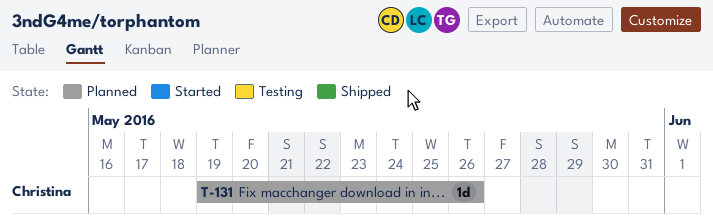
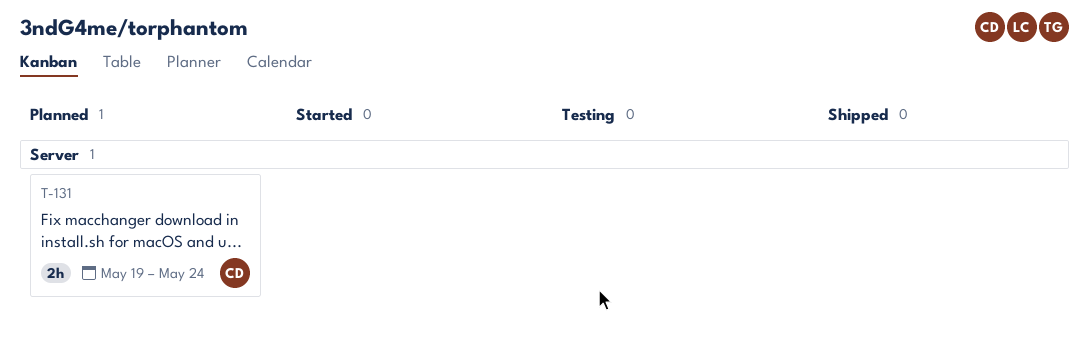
T-131, estimate: 1d -> 2h
T-131, due: May 26 -> May 24

